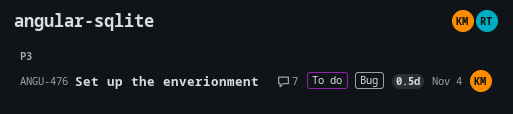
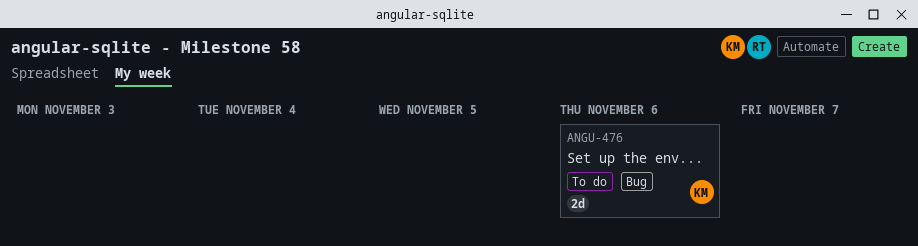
ANGU-476, estimate: 0.5d -> 2d
ANGU-476, due: Nov 4 -> Nov 6

